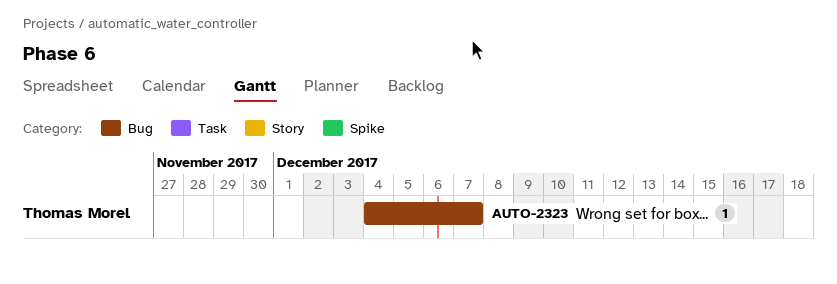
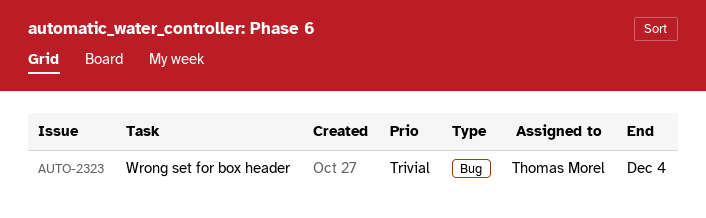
AUTO-2323, due: Dec 7 -> Dec 4

